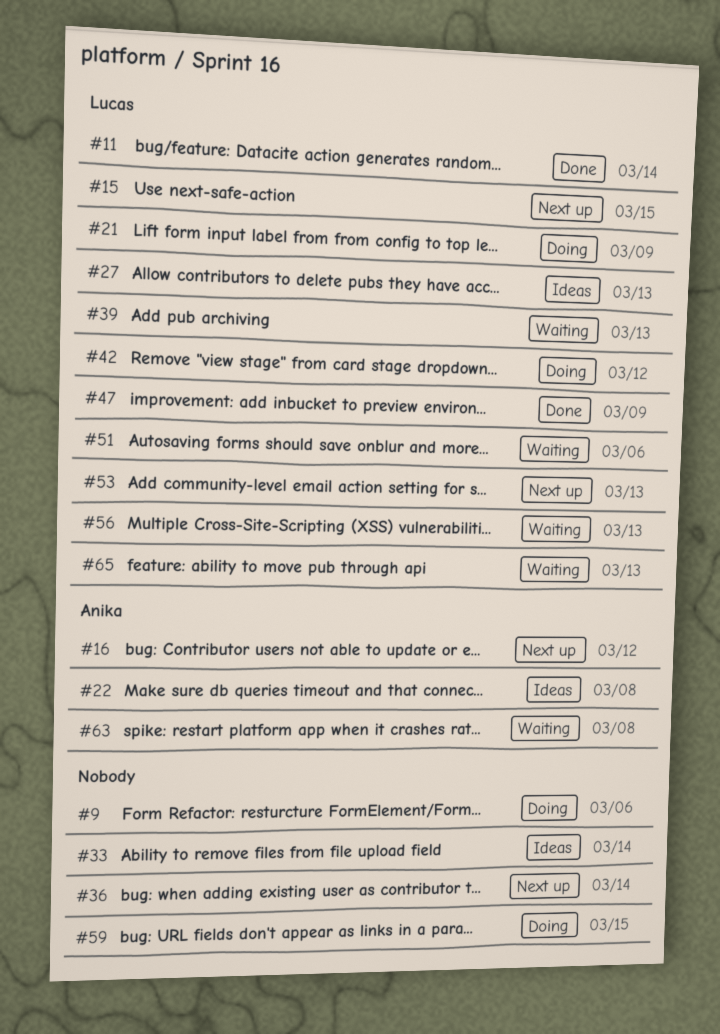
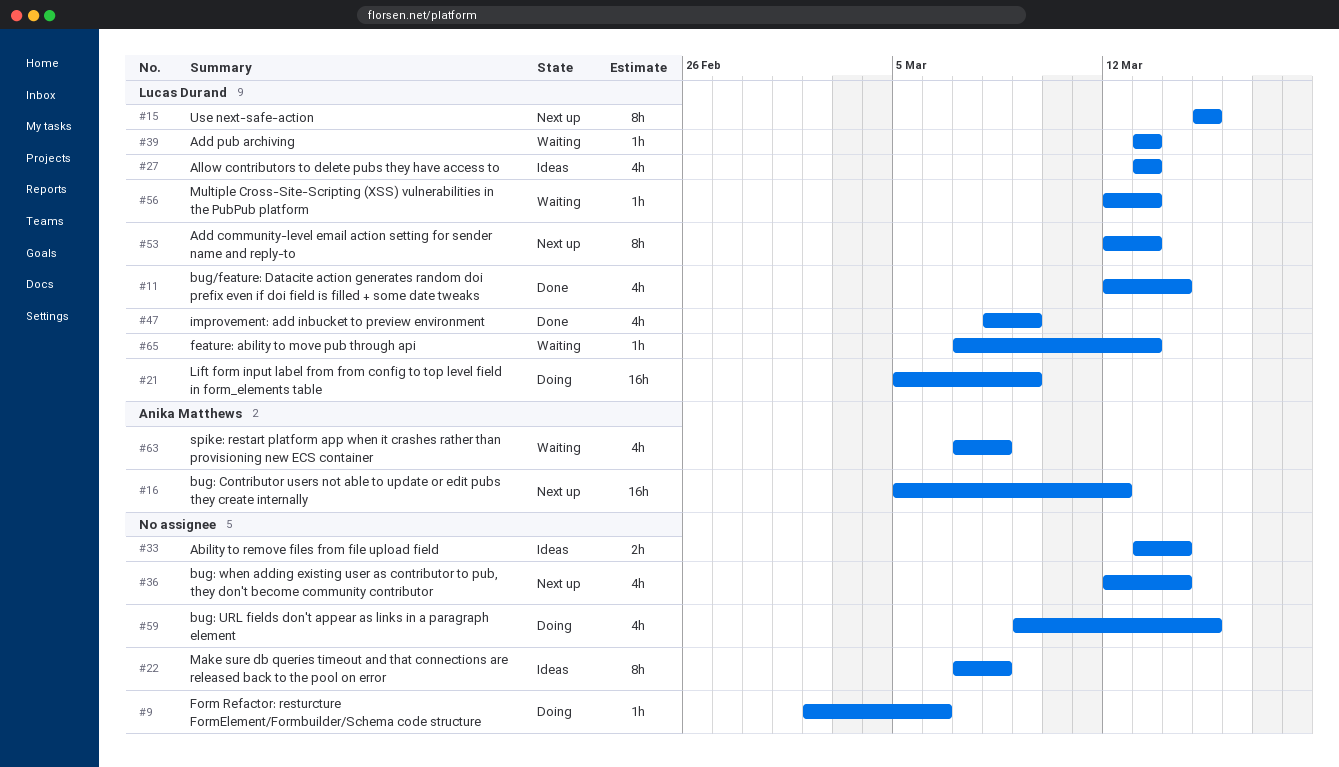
#22, owner: Anika Matthews -> none
#42: present -> none
#51: present -> none

